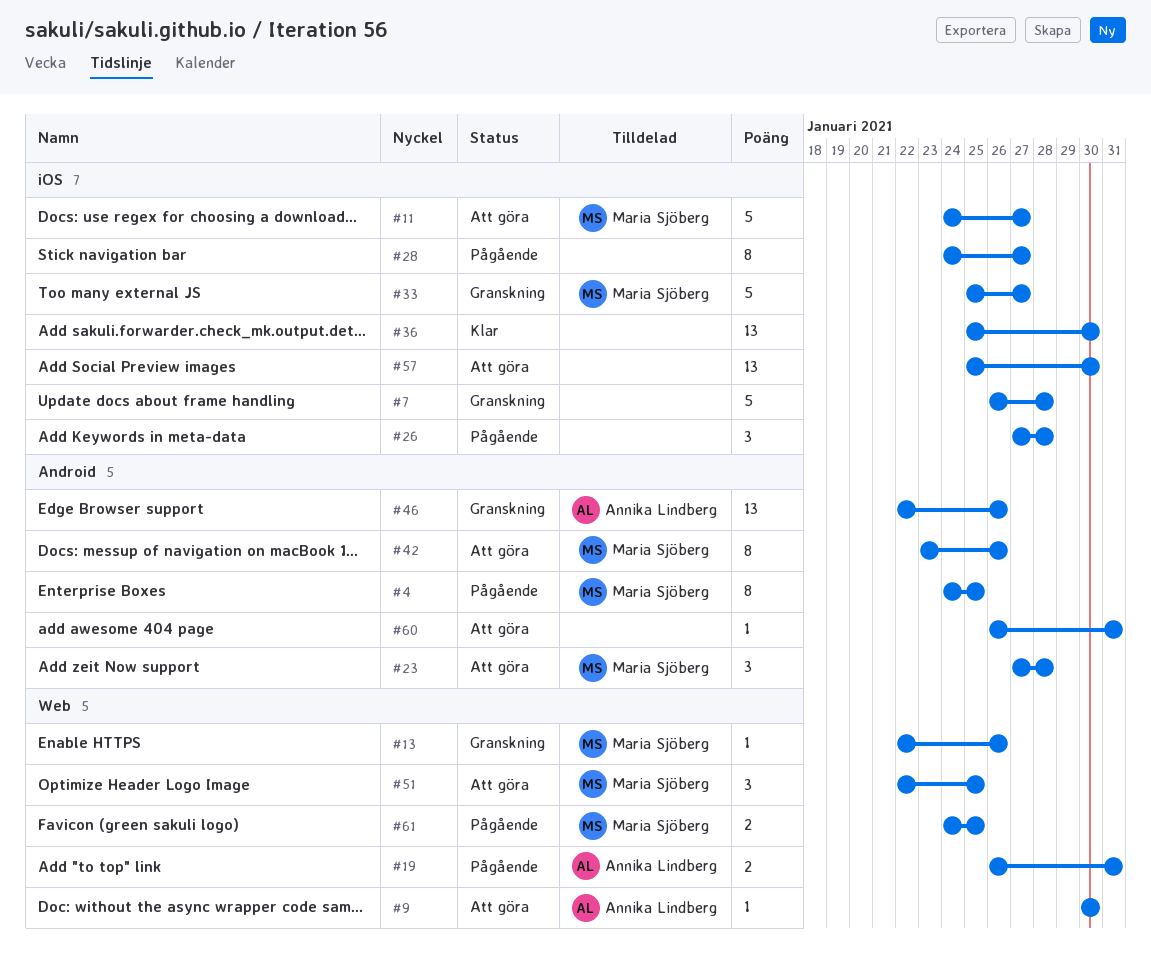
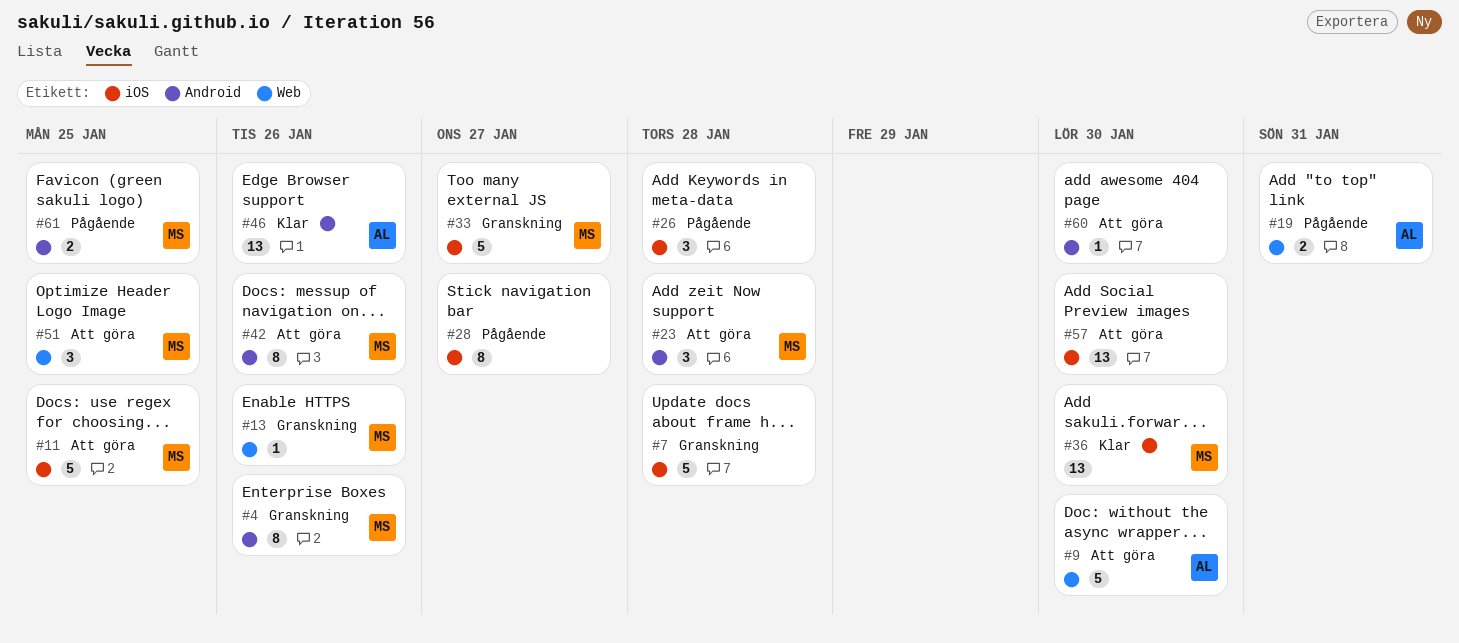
#4, status: Pågående -> Granskning
#4, due: Jan 25 -> Jan 26
#9, estimate: 1 -> 5
#11, due: Jan 27 -> Jan 25
#36, owner: none -> Maria Sjöberg
#46, status: Granskning -> Klar
#60, due: Jan 31 -> Jan 30
#61, label: Web -> Android

